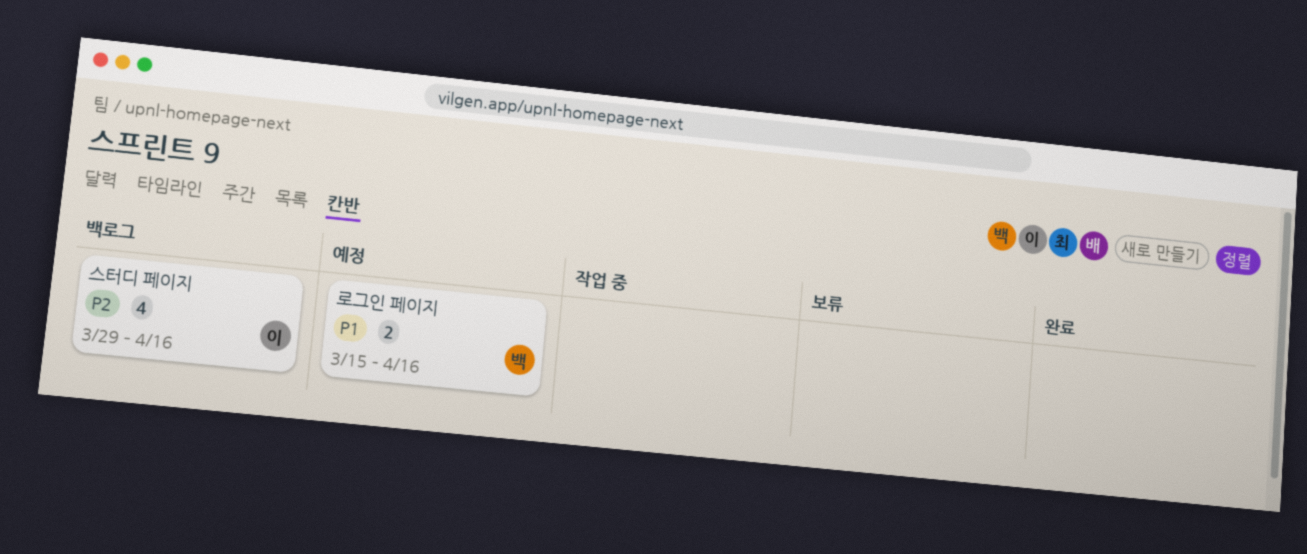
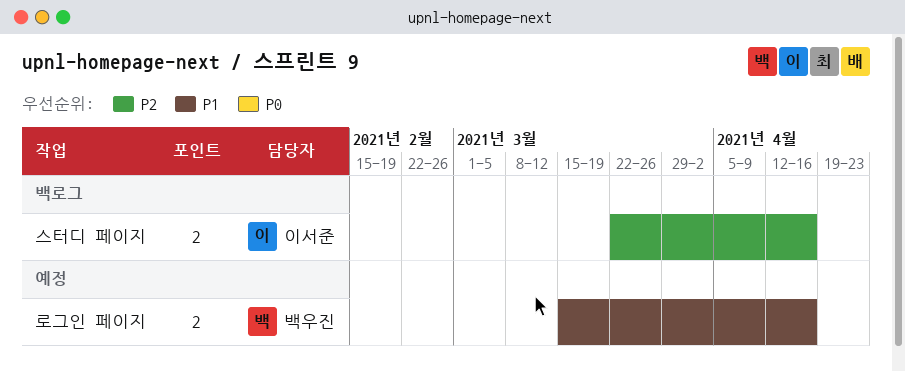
스터디 페이지, estimate: 4 -> 2
스터디 페이지, start: Mar 29 -> Mar 22

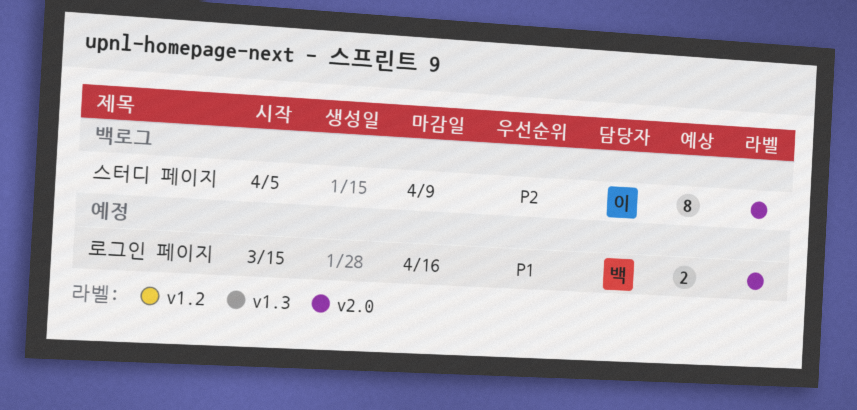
스터디 페이지, estimate: 2 -> 8
스터디 페이지, start: Mar 22 -> Apr 5
스터디 페이지, due: Apr 16 -> Apr 9

